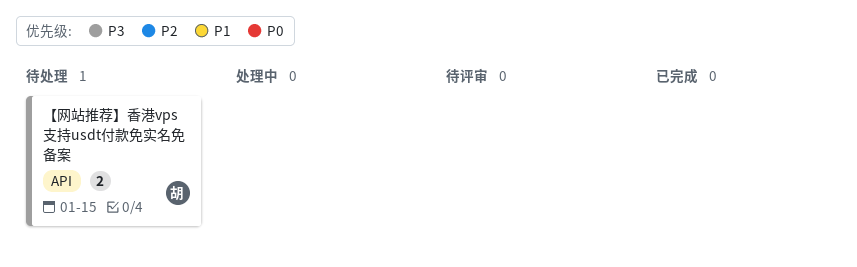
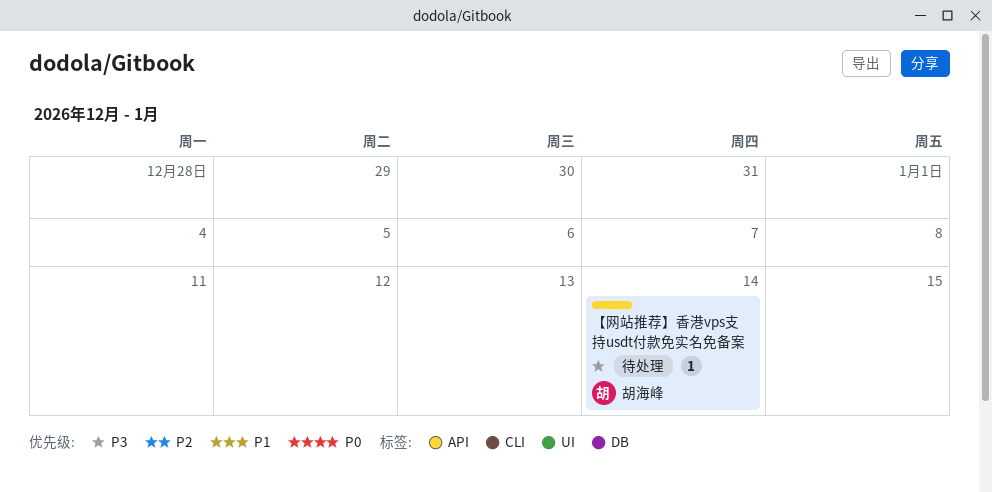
【网站推荐】香港vps支持usdt付款免实名免备案, estimate: 2 -> 1
【网站推荐】香港vps支持usdt付款免实名免备案, due: Jan 15 -> Jan 14

